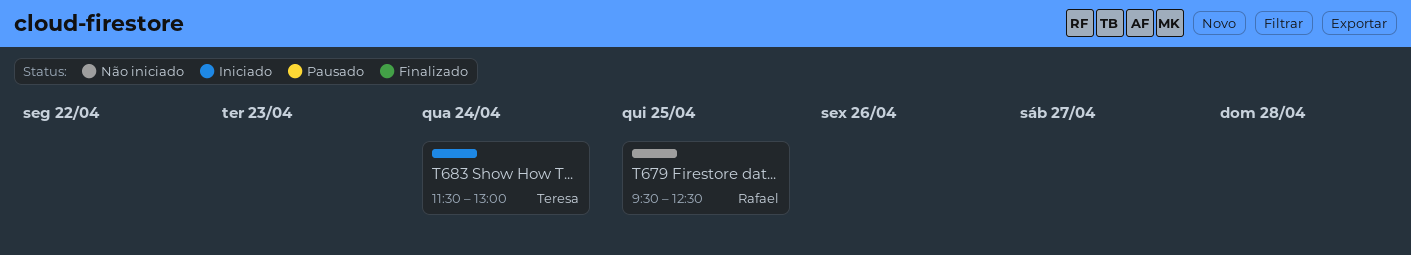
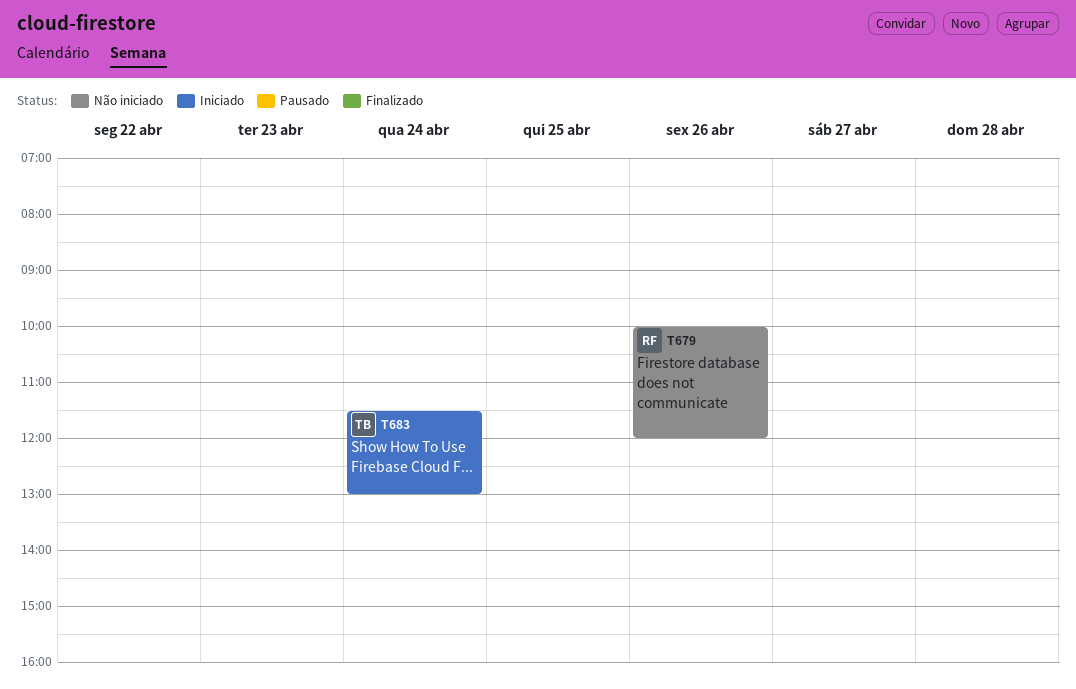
T679, day: Apr 25 -> Apr 26
T679, begins: 09:30 -> 10:00
T679, ends: 12:30 -> 12:00

